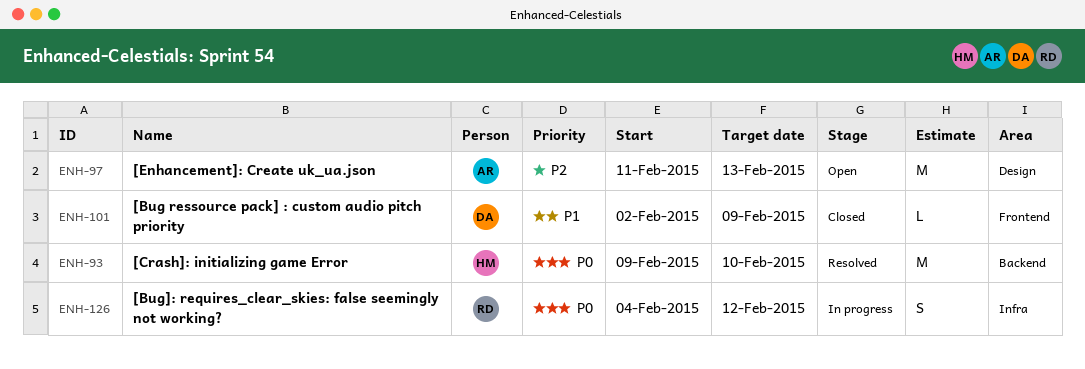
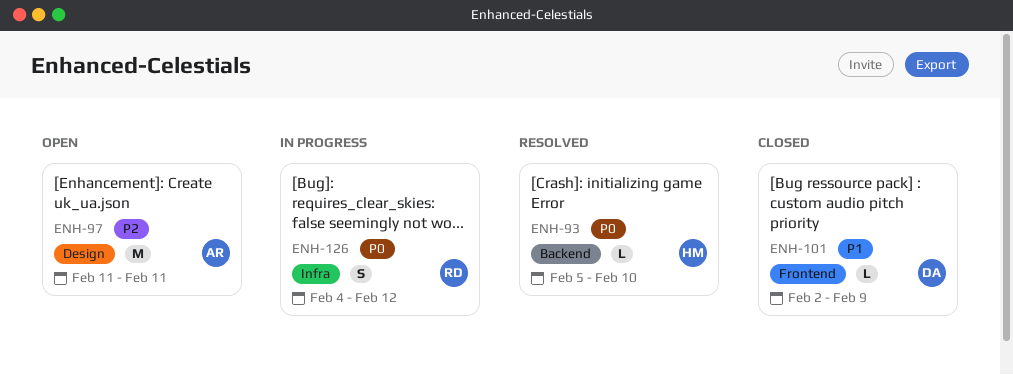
ENH-93, estimate: M -> L
ENH-93, start: Feb 9 -> Feb 5
ENH-97, due: Feb 13 -> Feb 11

